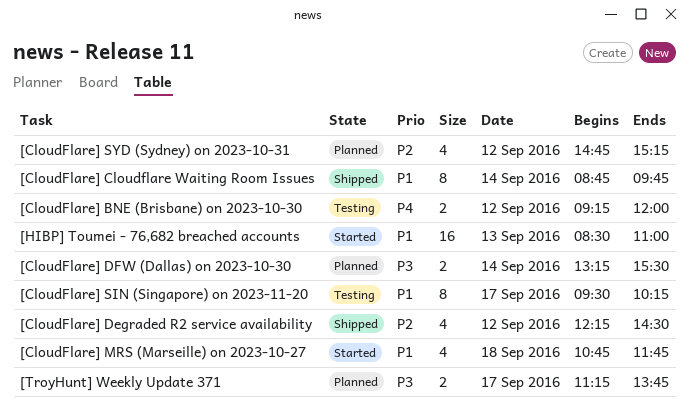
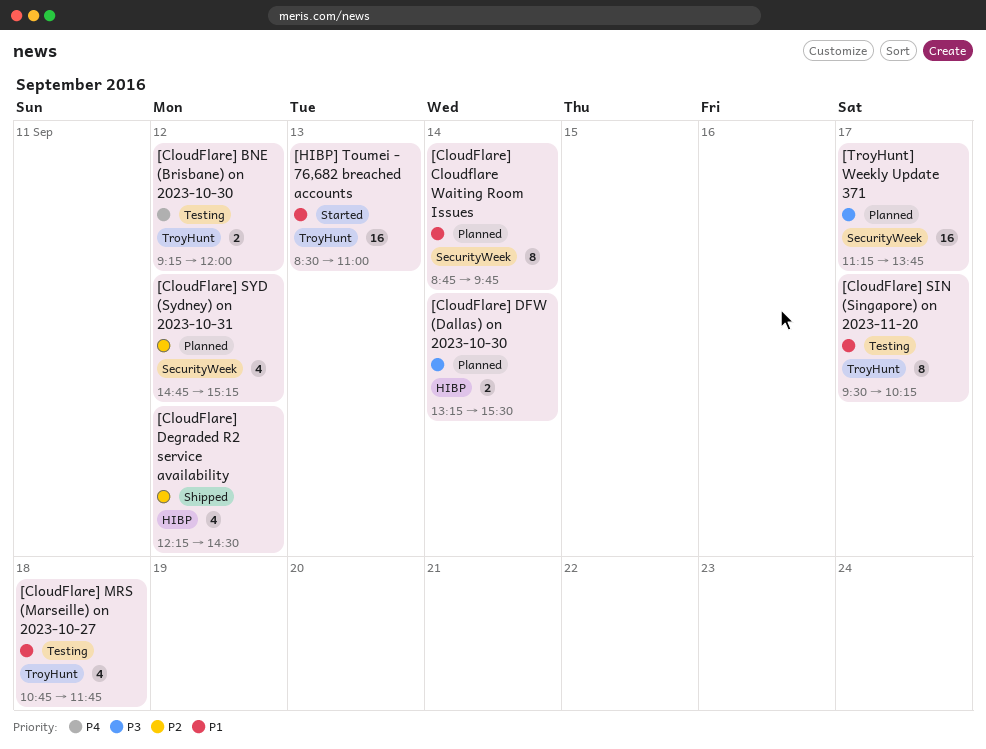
[CloudFlare] Cloudflare Waiting Room Issues, status: Shipped -> Planned
[CloudFlare] MRS (Marseille) on 2023-10-27, status: Started -> Testing
[TroyHunt] Weekly Update 371, estimate: 2 -> 16

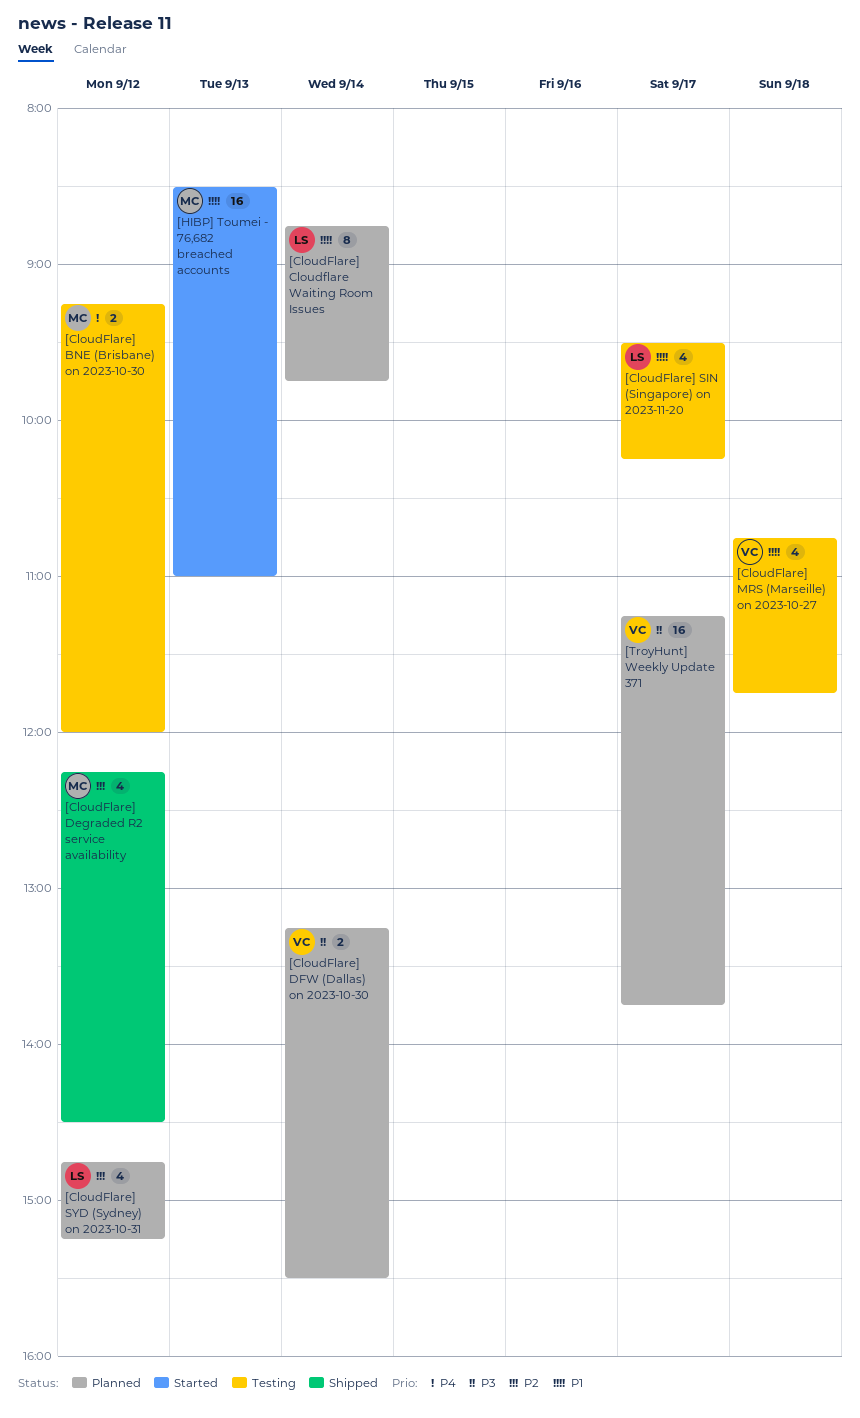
[CloudFlare] SIN (Singapore) on 2023-11-20, estimate: 8 -> 4

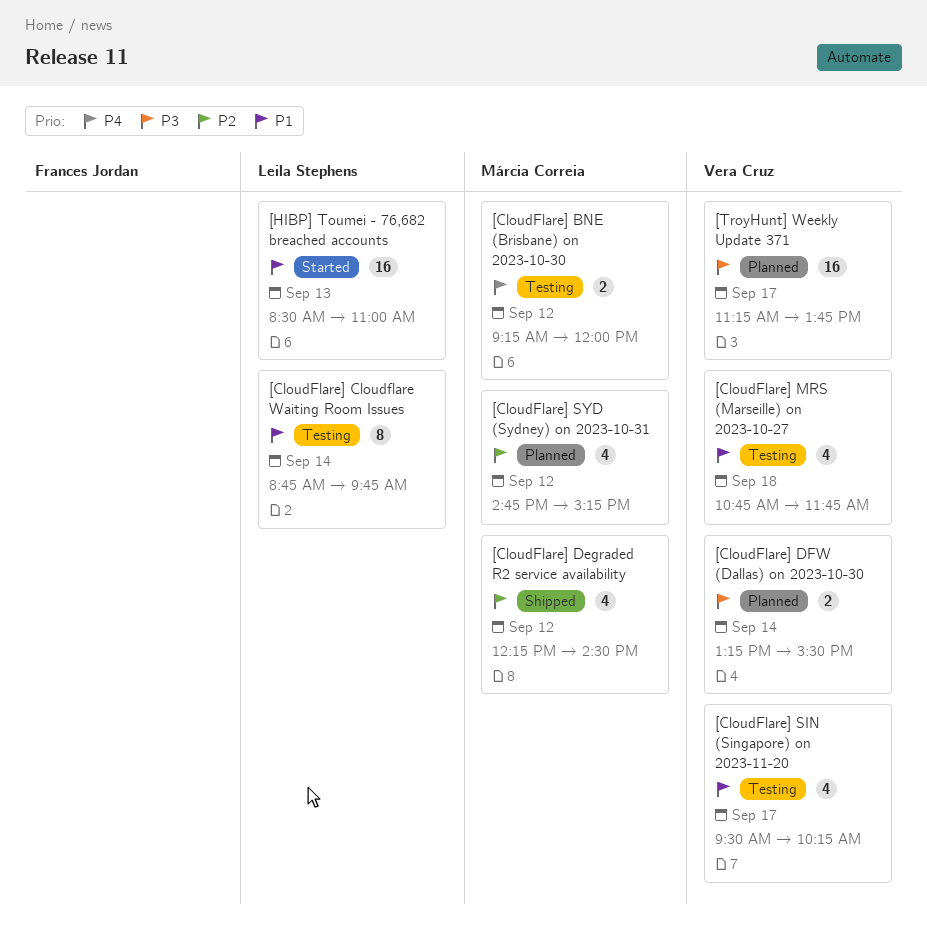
[CloudFlare] Cloudflare Waiting Room Issues, status: Planned -> Testing
[CloudFlare] SIN (Singapore) on 2023-11-20, owner: Leila Stephens -> Vera Cruz
[CloudFlare] SYD (Sydney) on 2023-10-31, owner: Leila Stephens -> Márcia Correia
[HIBP] Toumei - 76,682 breached accounts, owner: Márcia Correia -> Leila Stephens

